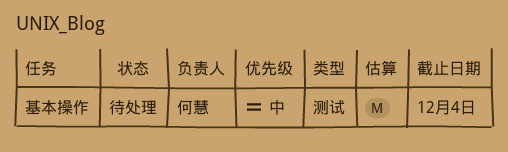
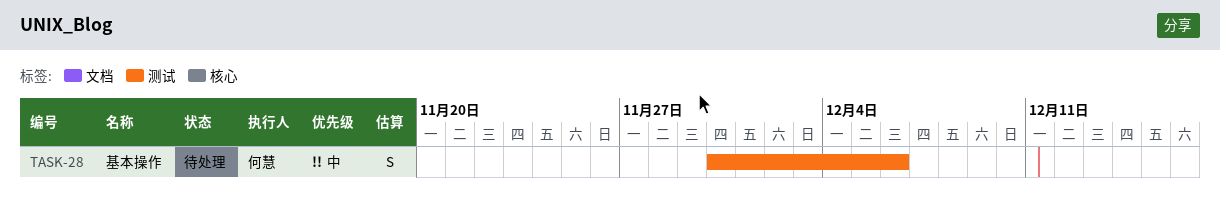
基本操作, estimate: M -> S
基本操作, due: Dec 4 -> Dec 6

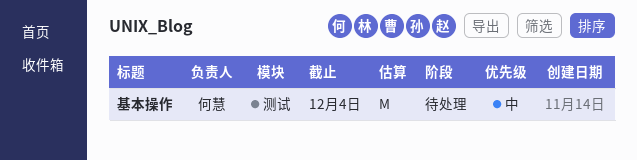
基本操作, estimate: S -> M
基本操作, due: Dec 6 -> Dec 4

